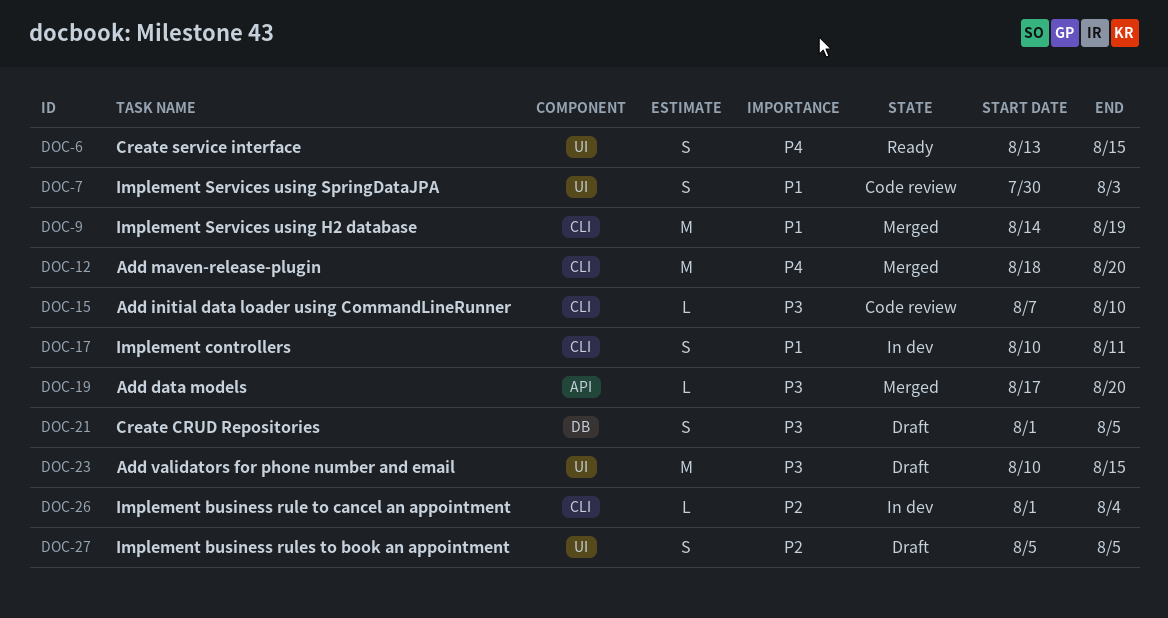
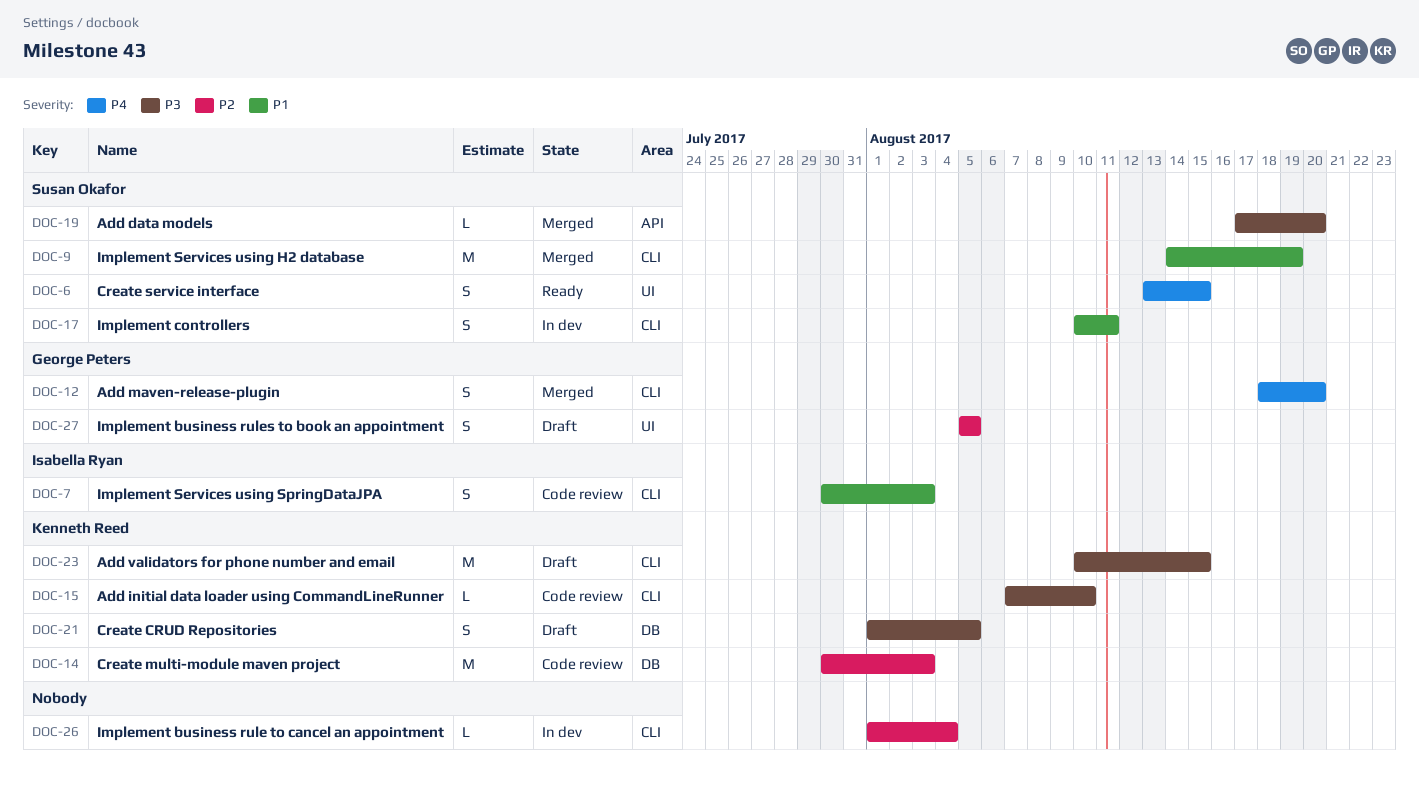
DOC-7, label: UI -> CLI
DOC-12, estimate: M -> S
DOC-14: none -> present
DOC-23, label: UI -> CLI

